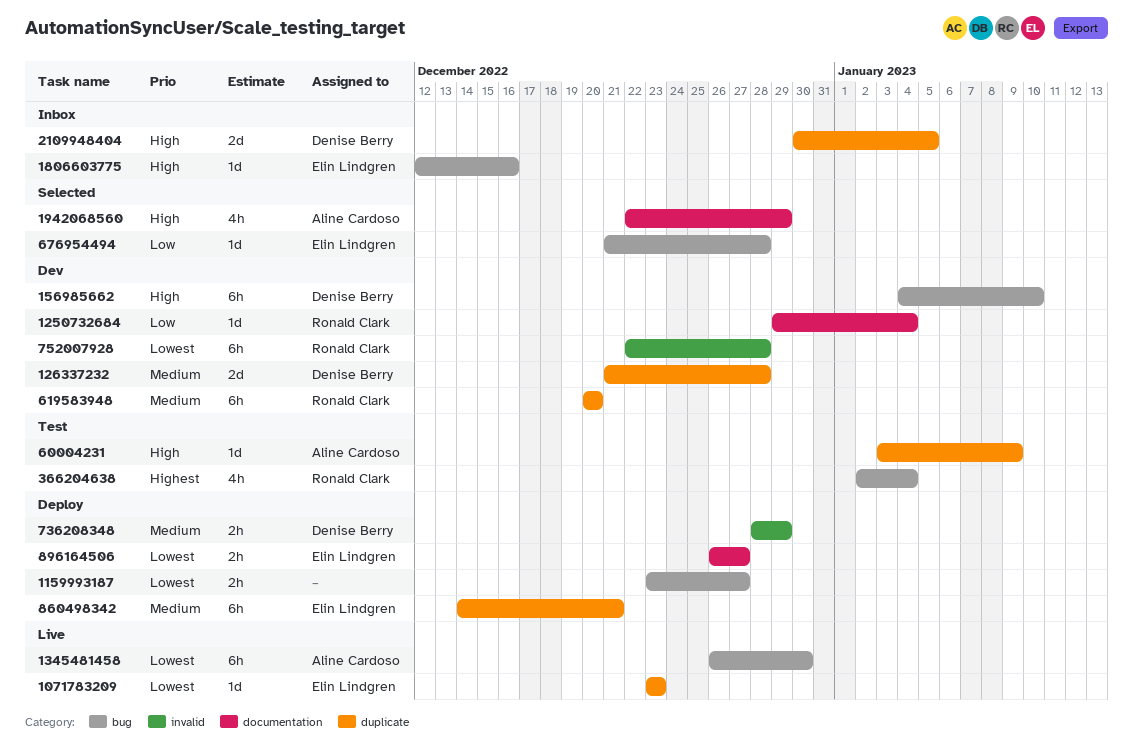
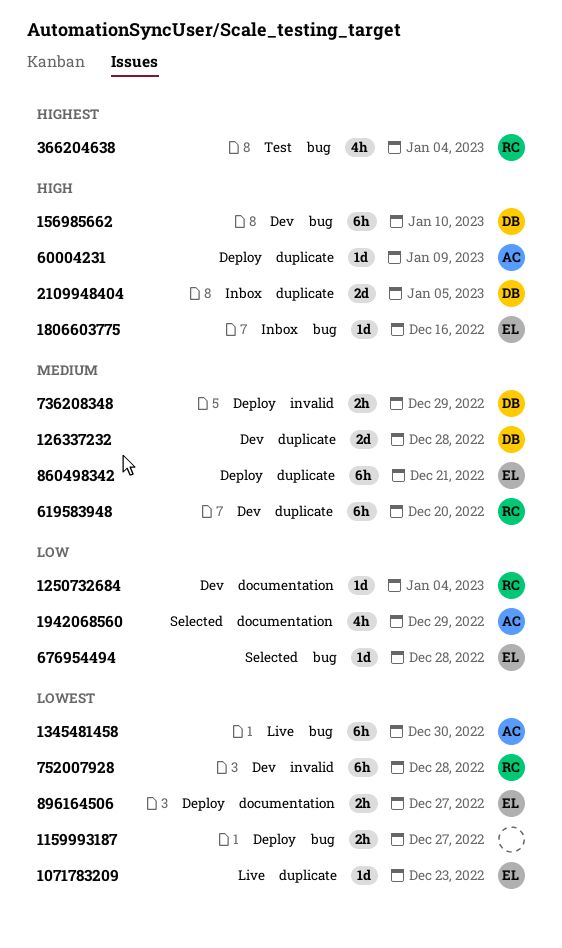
1942068560, priority: High -> Low
60004231, status: Test -> Deploy

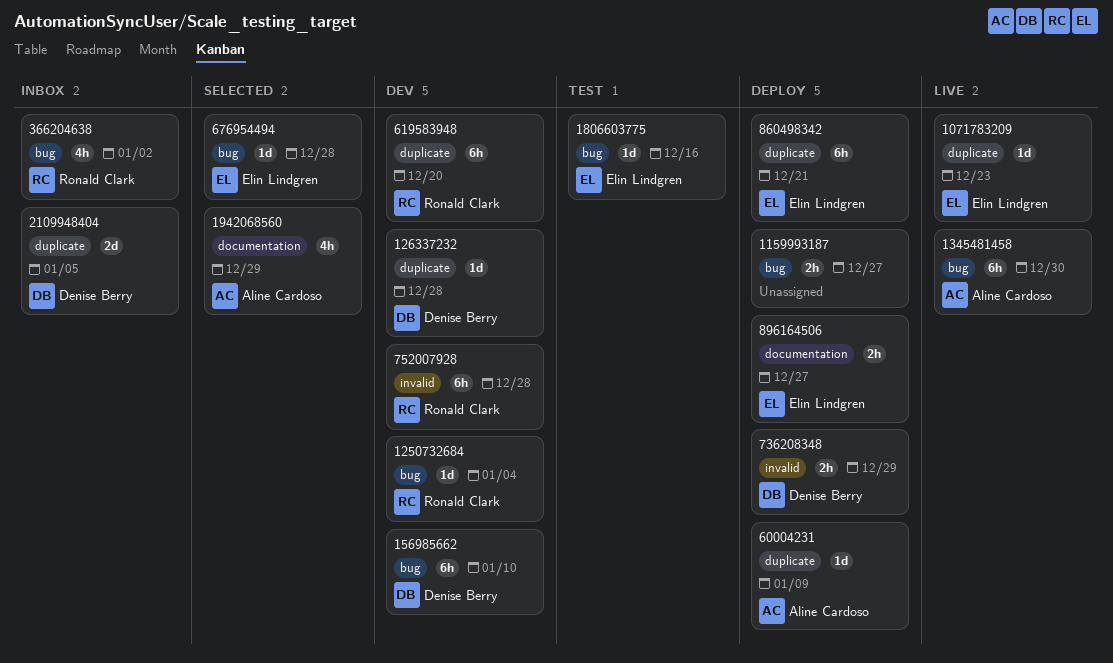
1250732684, label: documentation -> bug
126337232, estimate: 2d -> 1d
1806603775, status: Inbox -> Test
366204638, status: Test -> Inbox
366204638, due: Jan 4 -> Jan 2

